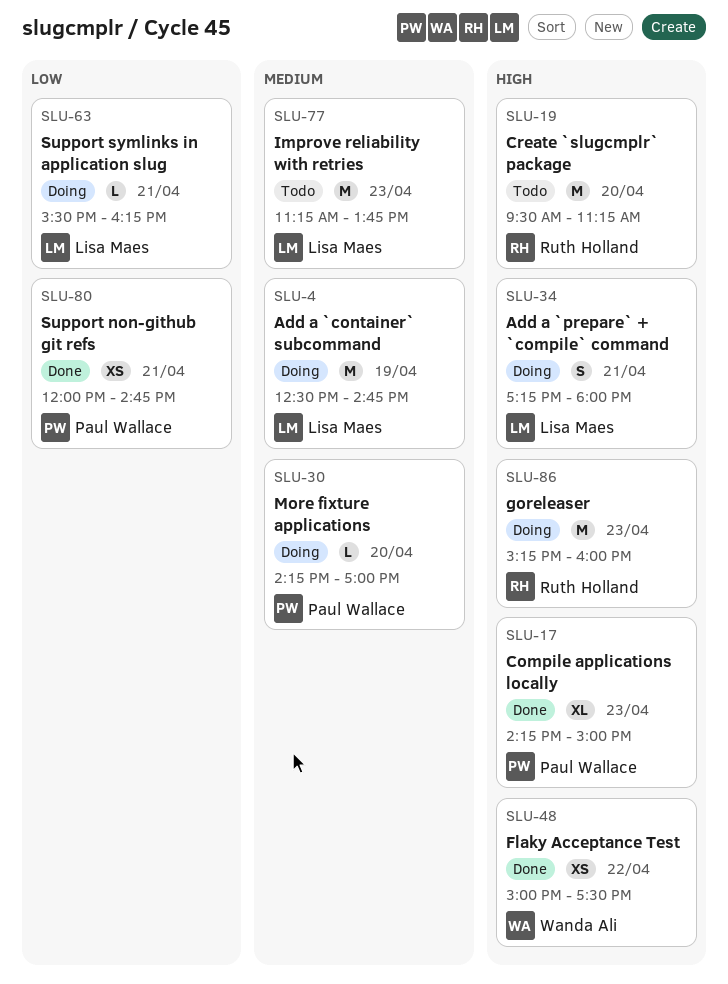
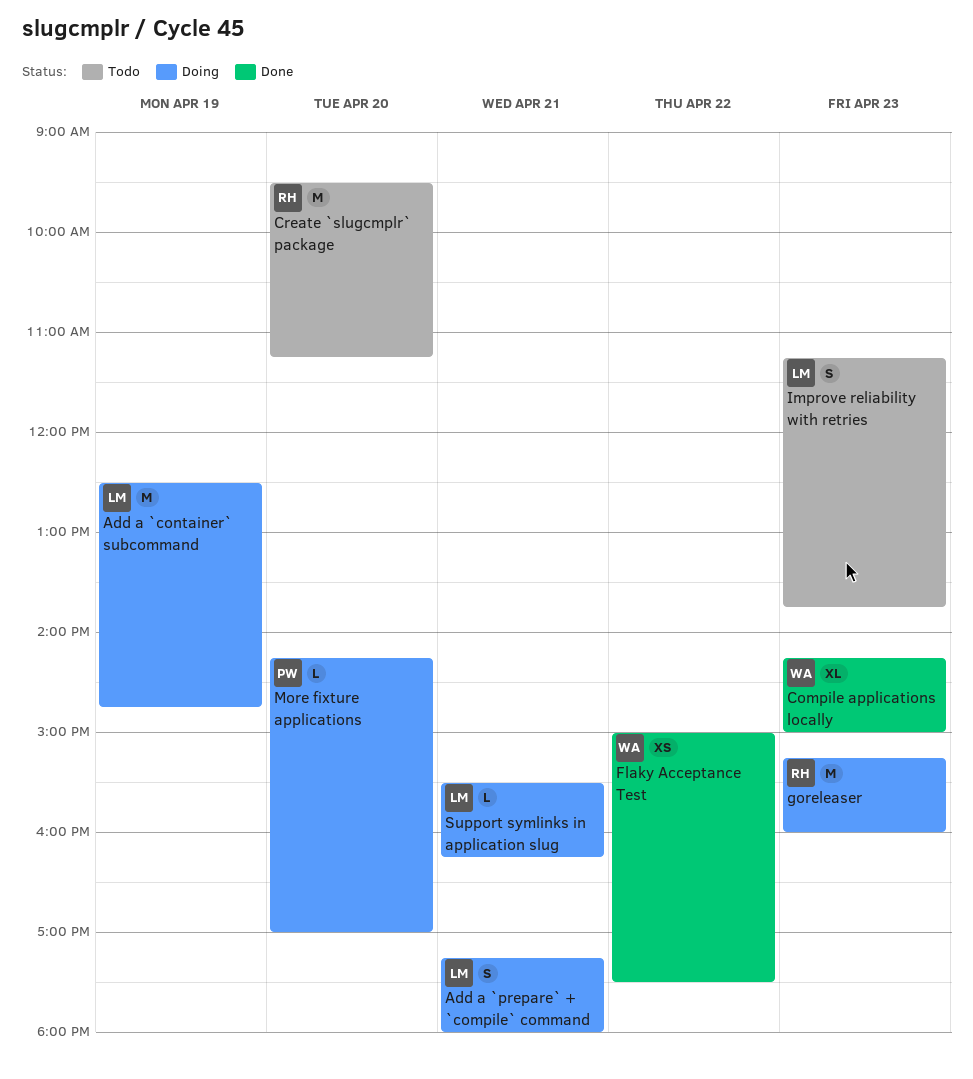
Compile applications locally, owner: Paul Wallace -> Wanda Ali
Improve reliability with retries, estimate: M -> S
Support non-github git refs: present -> none

